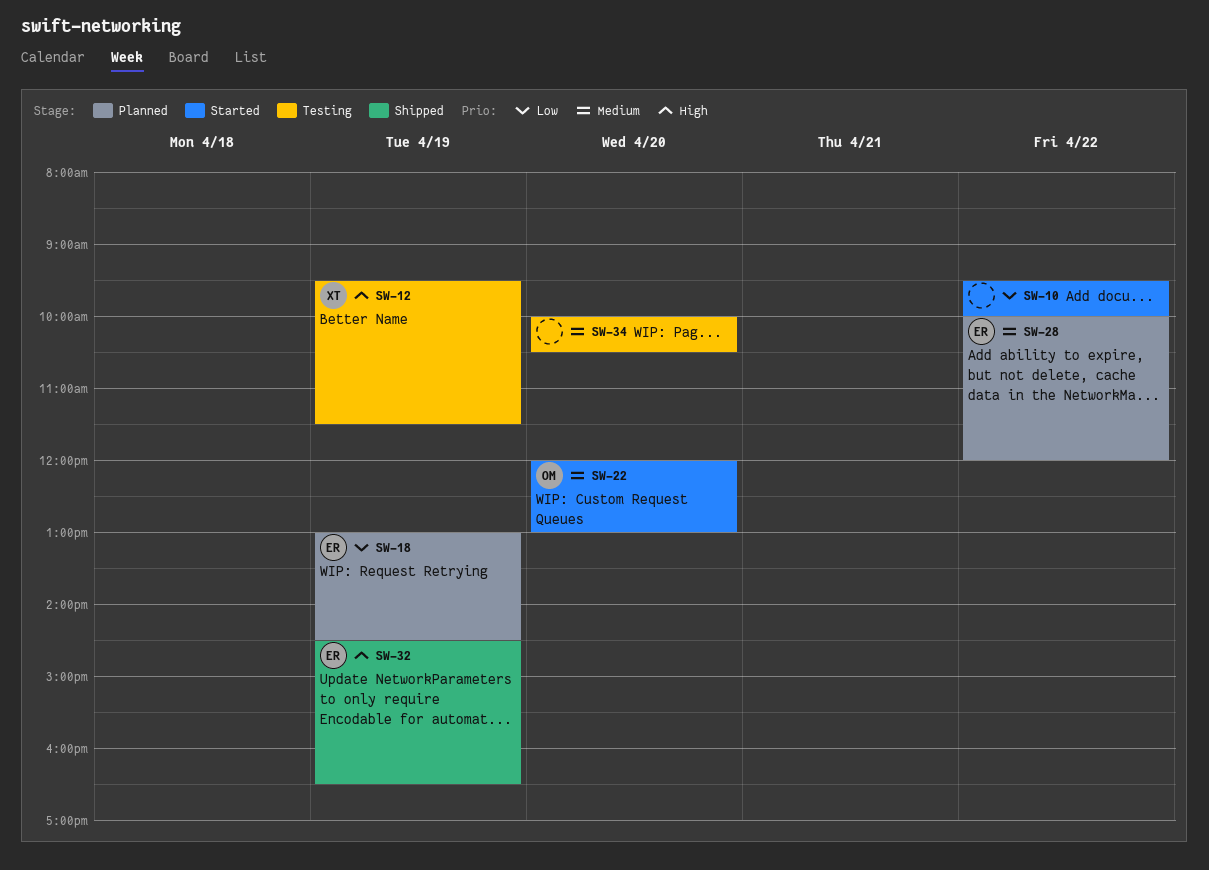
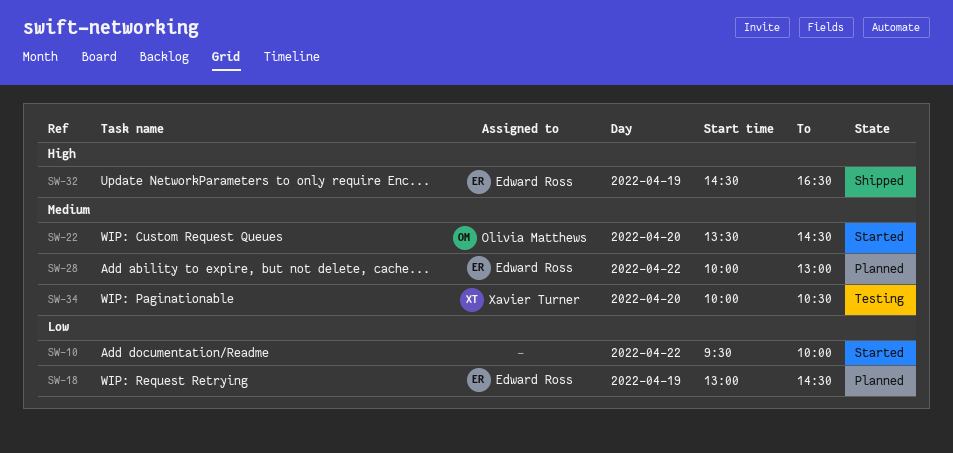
SW-12: present -> none
SW-22, begins: 12:00 -> 13:30
SW-22, ends: 13:00 -> 14:30
SW-28, ends: 12:00 -> 13:00
SW-34, owner: none -> Xavier Turner

